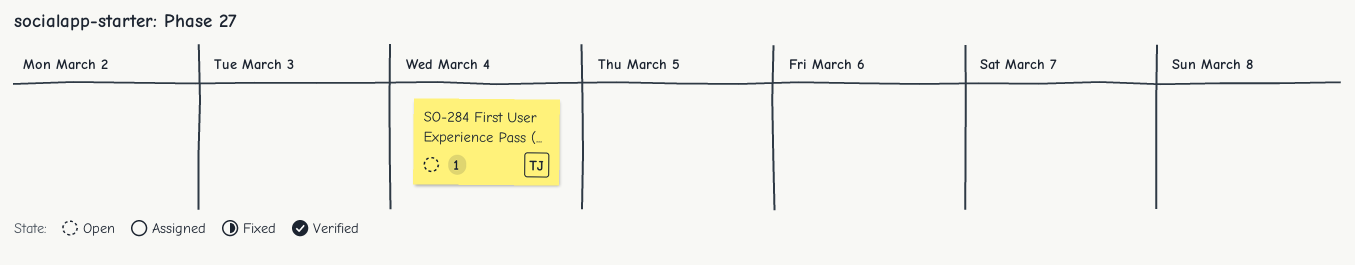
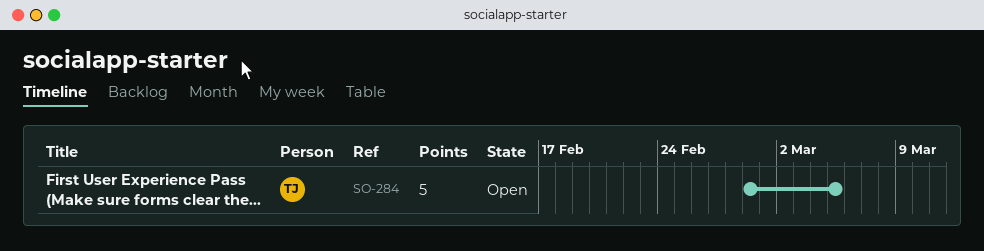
SO-284, estimate: 1 -> 5
SO-284, due: Mar 4 -> Mar 5

